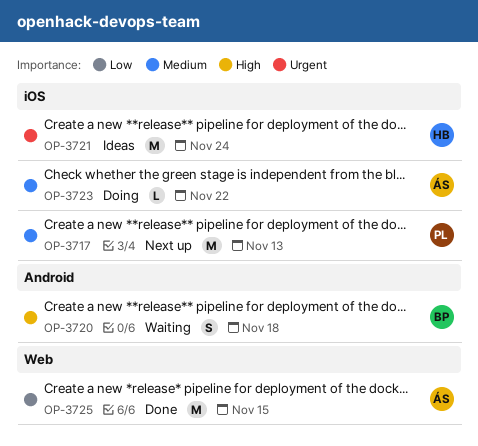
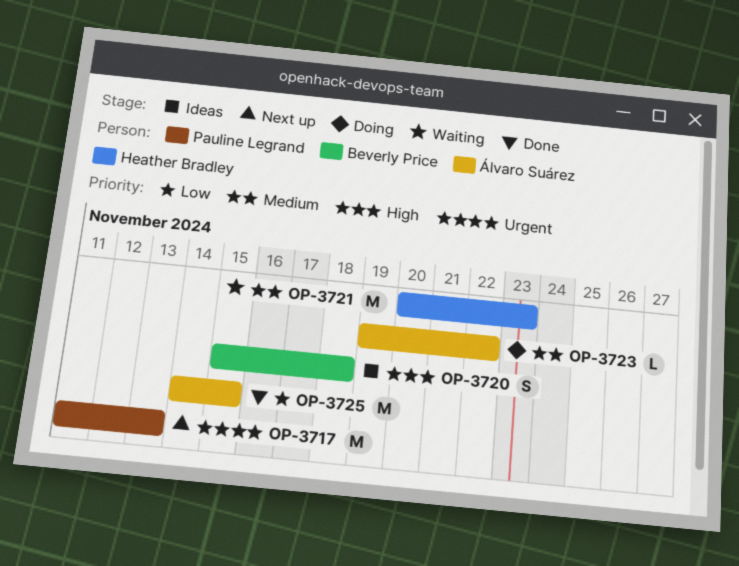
OP-3717, priority: Medium -> Urgent
OP-3720, status: Waiting -> Ideas
OP-3721, status: Ideas -> Waiting
OP-3721, priority: Urgent -> Medium
OP-3721, due: Nov 24 -> Nov 23

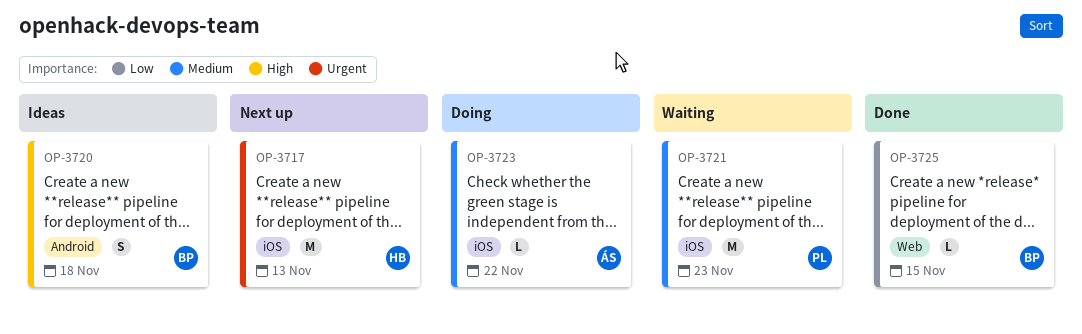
OP-3717, owner: Pauline Legrand -> Heather Bradley
OP-3721, owner: Heather Bradley -> Pauline Legrand
OP-3725, owner: Álvaro Suárez -> Beverly Price
OP-3725, estimate: M -> L

